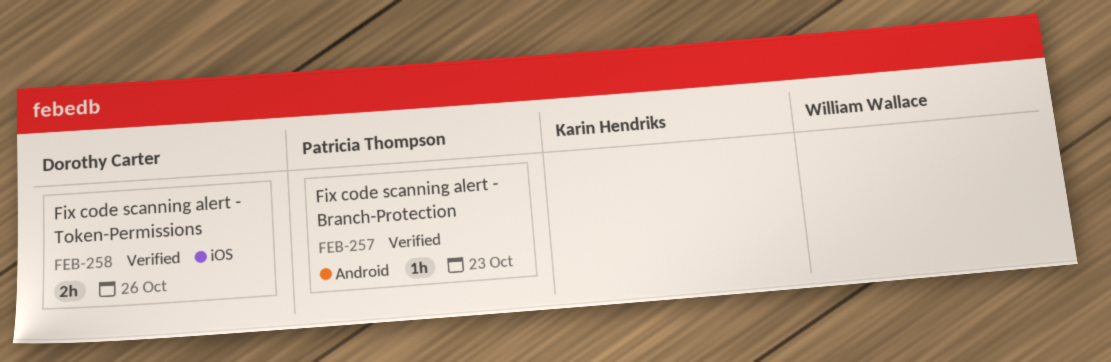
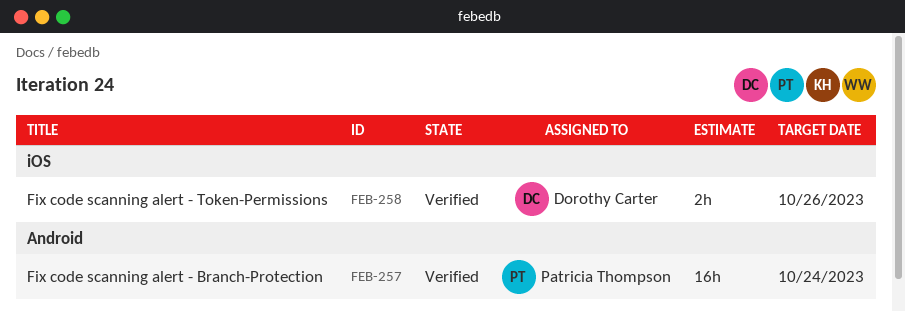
FEB-257, estimate: 1h -> 16h
FEB-257, due: Oct 23 -> Oct 24

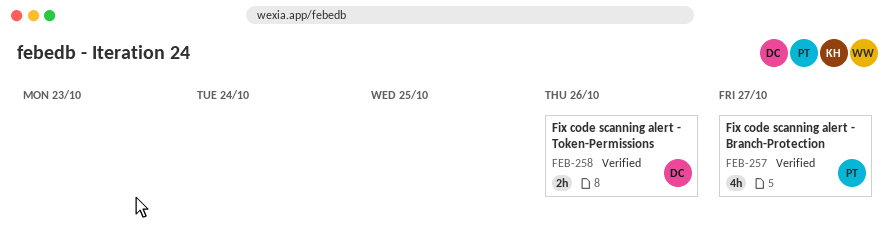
FEB-257, estimate: 16h -> 4h
FEB-257, due: Oct 24 -> Oct 27

